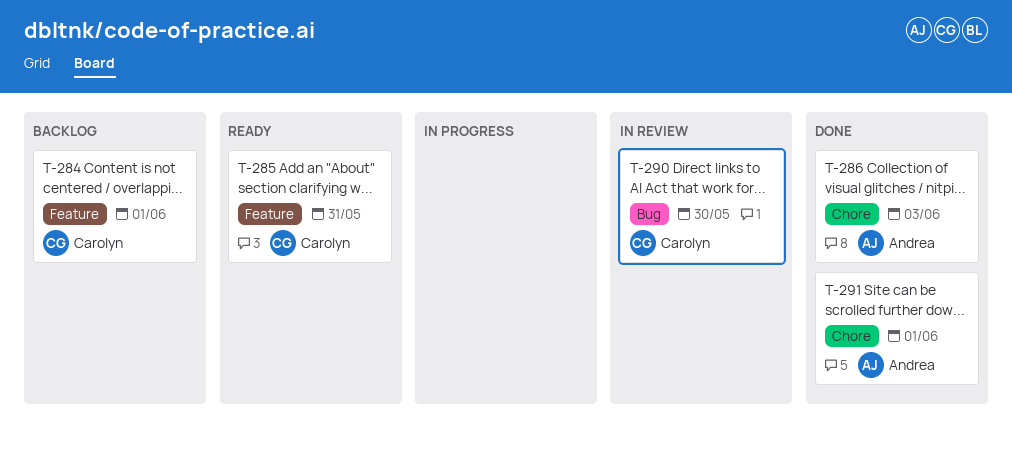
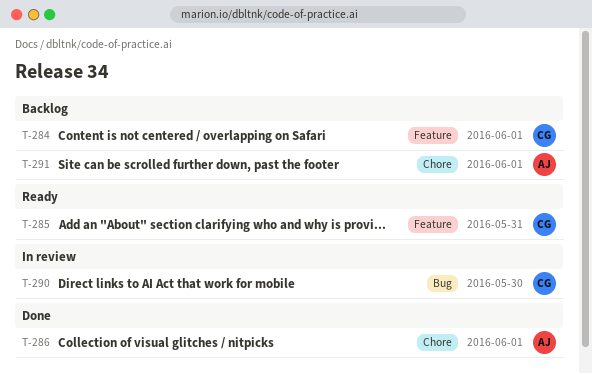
T-286, day: Jun 3 -> Jun 1
T-291, status: Done -> Backlog

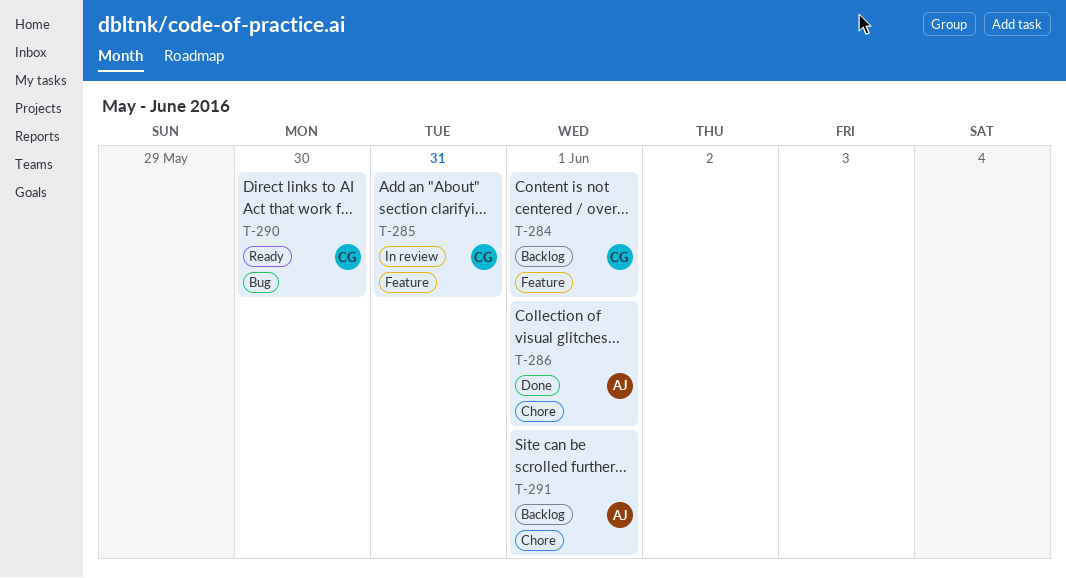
T-285, status: Ready -> In review
T-290, status: In review -> Ready

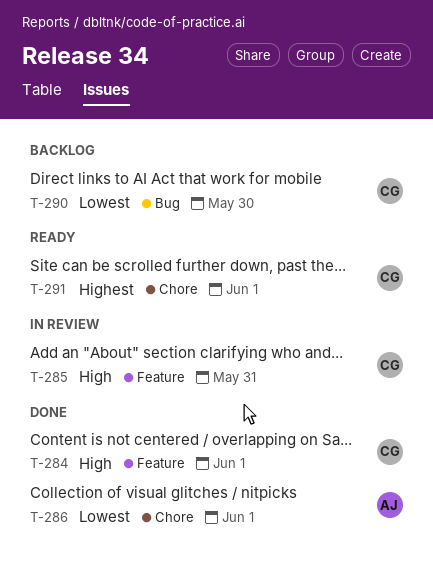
T-284, status: Backlog -> Done
T-290, status: Ready -> Backlog
T-291, status: Backlog -> Ready
T-291, owner: AJ -> CG

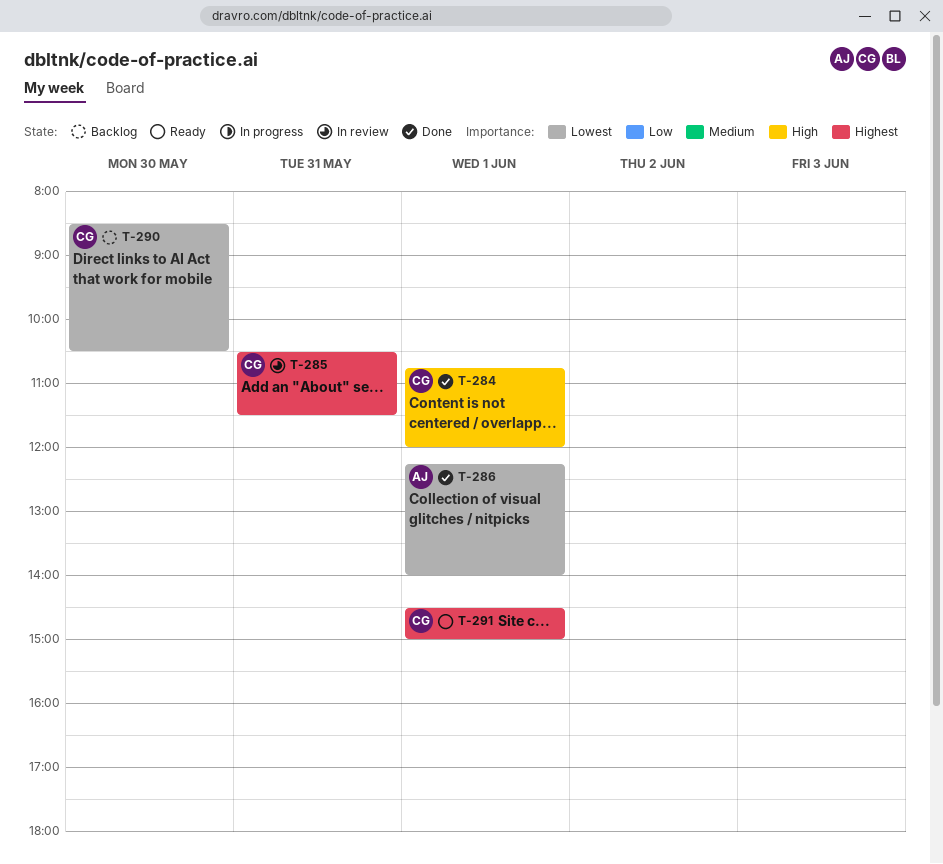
T-285, priority: High -> Highest

